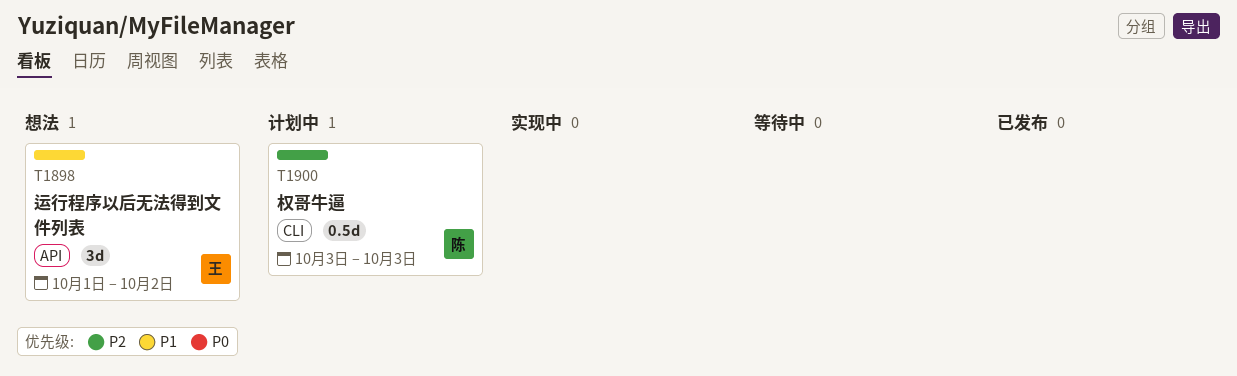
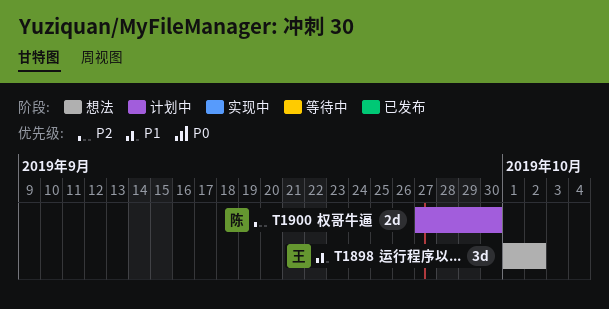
T1900, estimate: 0.5d -> 2d
T1900, start: Oct 3 -> Sep 27
T1900, due: Oct 3 -> Sep 30

